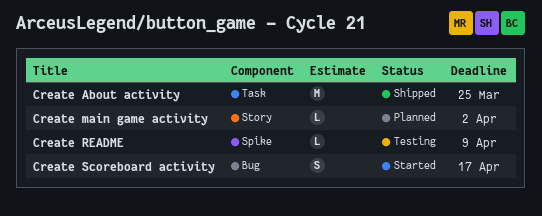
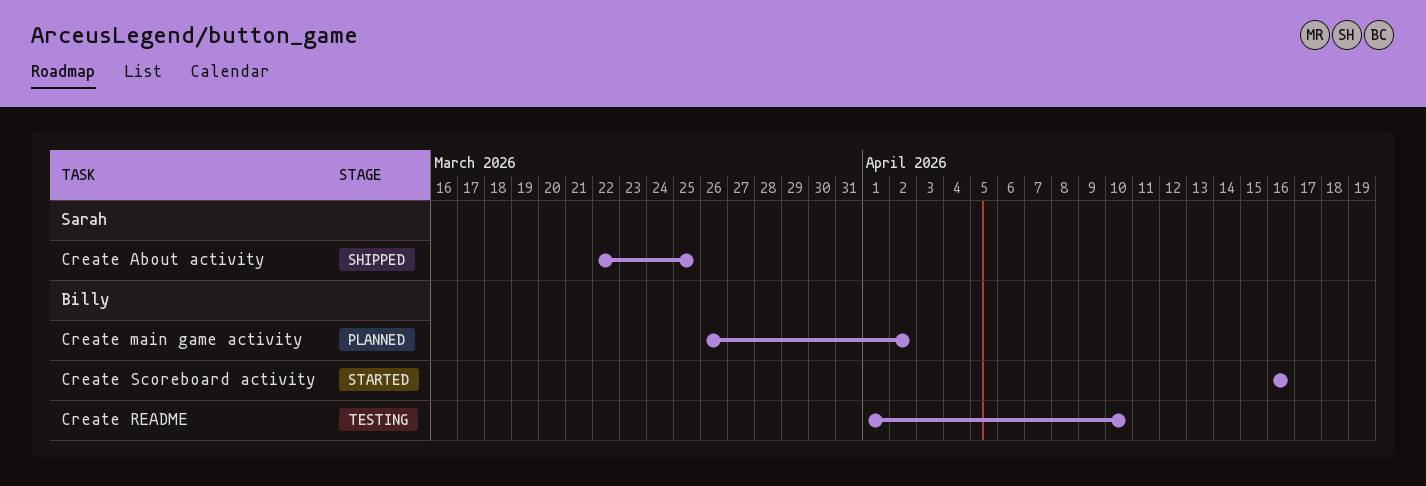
Create README, due: Apr 9 -> Apr 10
Create Scoreboard activity, due: Apr 17 -> Apr 16

